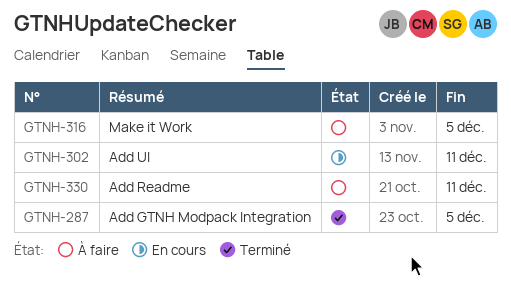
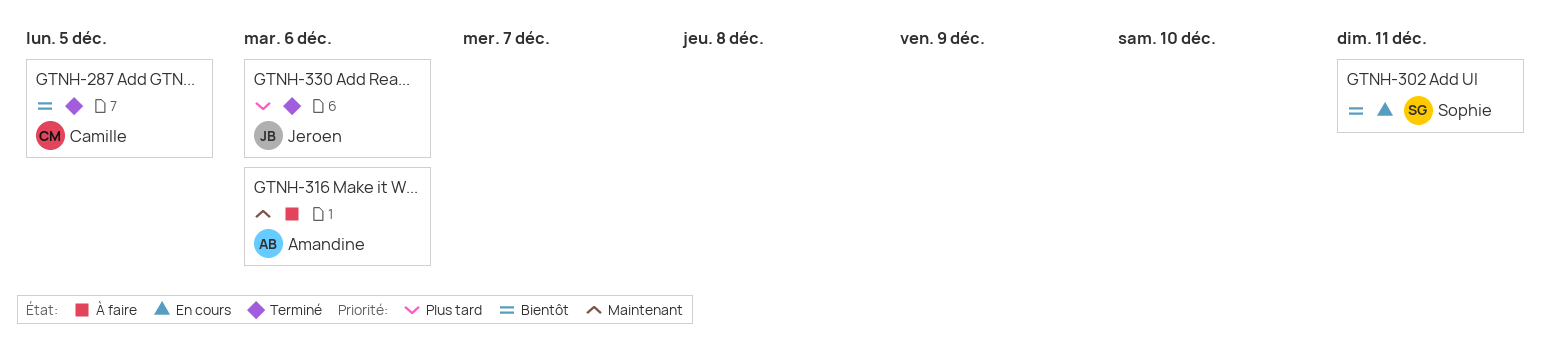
GTNH-316, due: Dec 5 -> Dec 6
GTNH-330, status: À faire -> Terminé
GTNH-330, due: Dec 11 -> Dec 6

